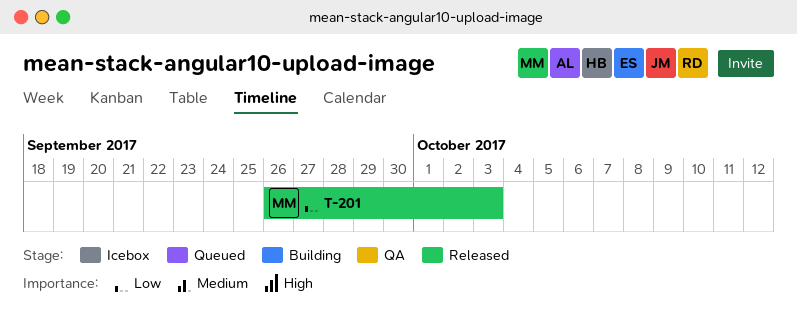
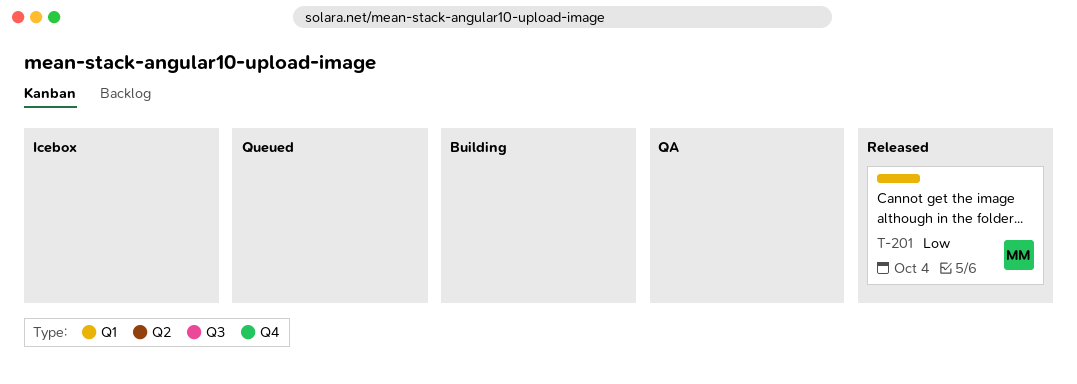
T-201, due: Oct 3 -> Oct 4

